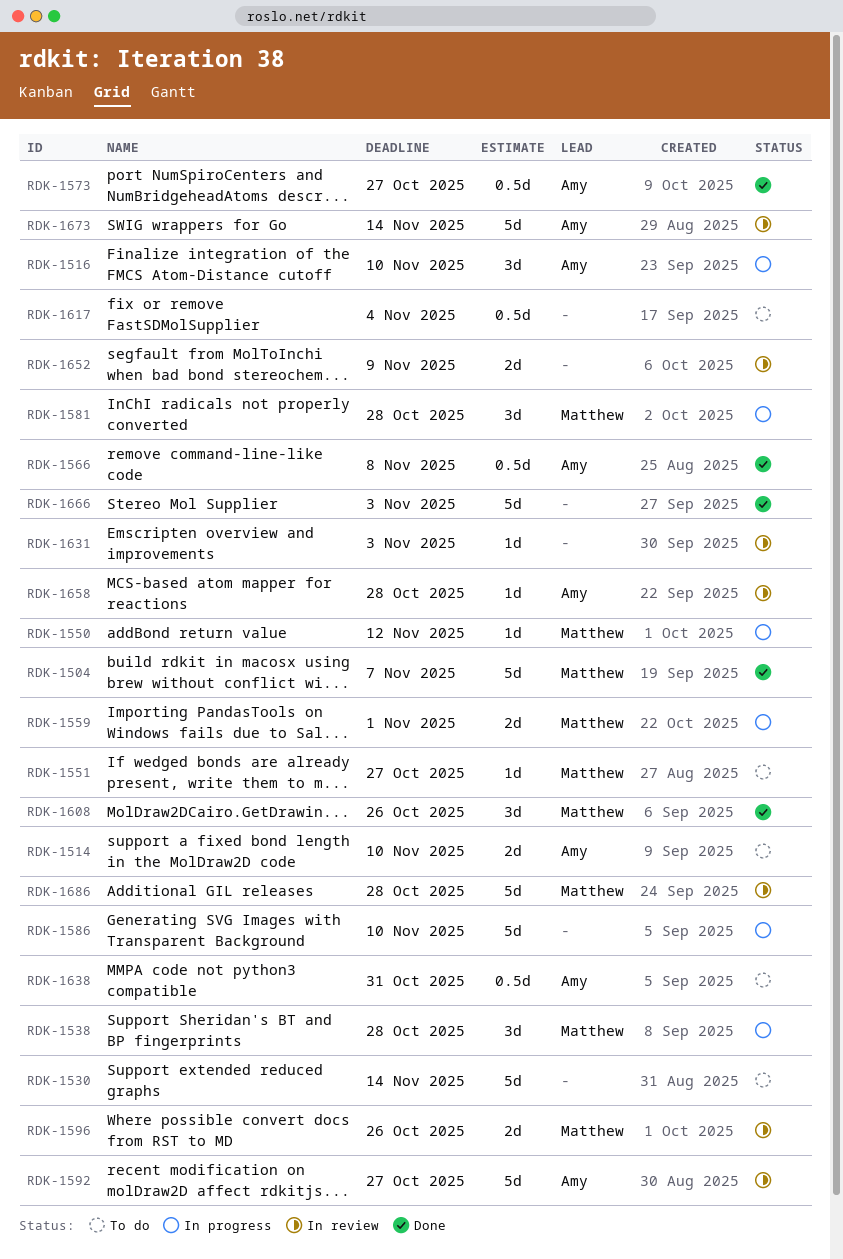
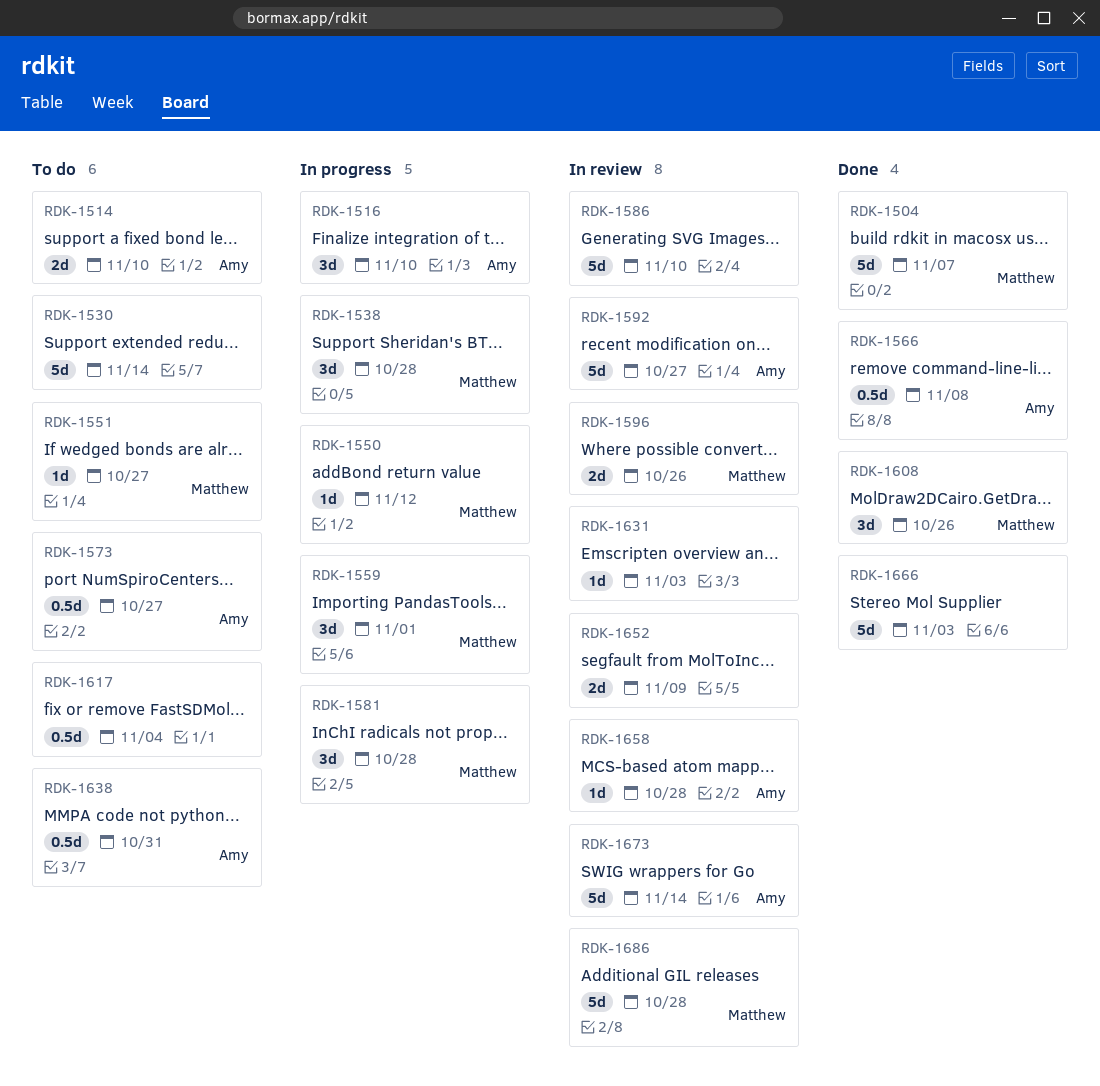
RDK-1559, estimate: 2d -> 3d
RDK-1573, status: Done -> To do
RDK-1586, status: In progress -> In review

